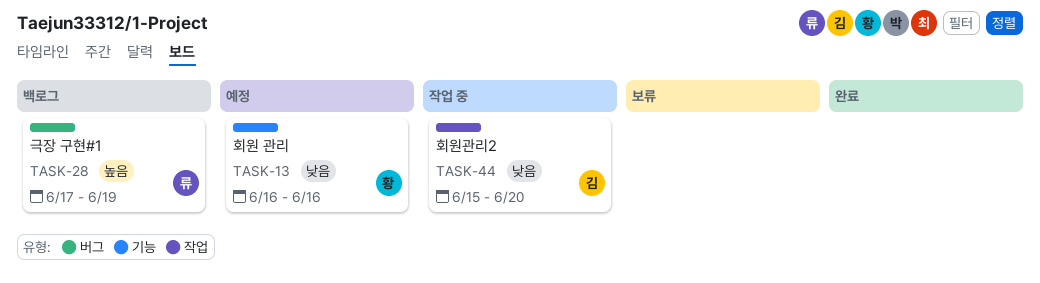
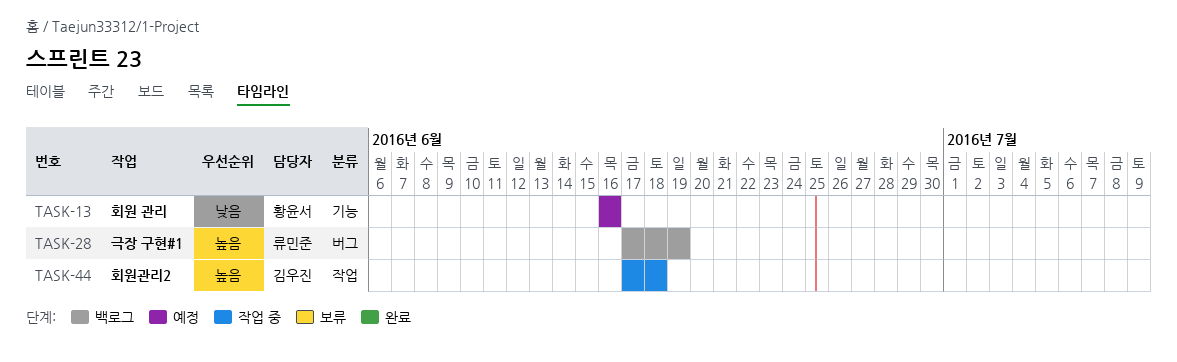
TASK-44, priority: 낮음 -> 높음
TASK-44, start: Jun 15 -> Jun 17
TASK-44, due: Jun 20 -> Jun 18

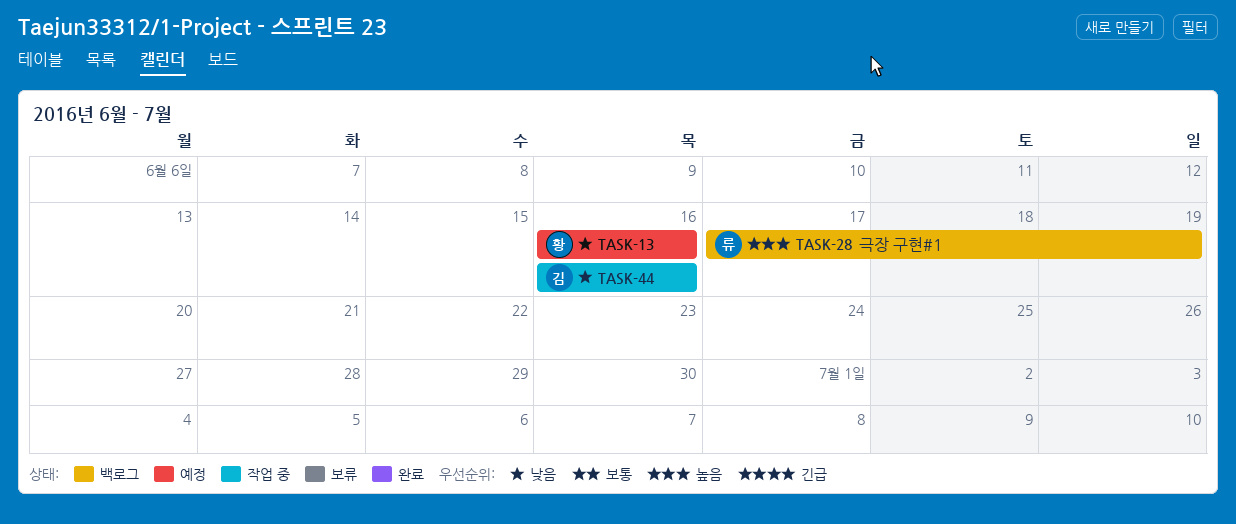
TASK-44, priority: 높음 -> 낮음
TASK-44, start: Jun 17 -> Jun 16
TASK-44, due: Jun 18 -> Jun 16

